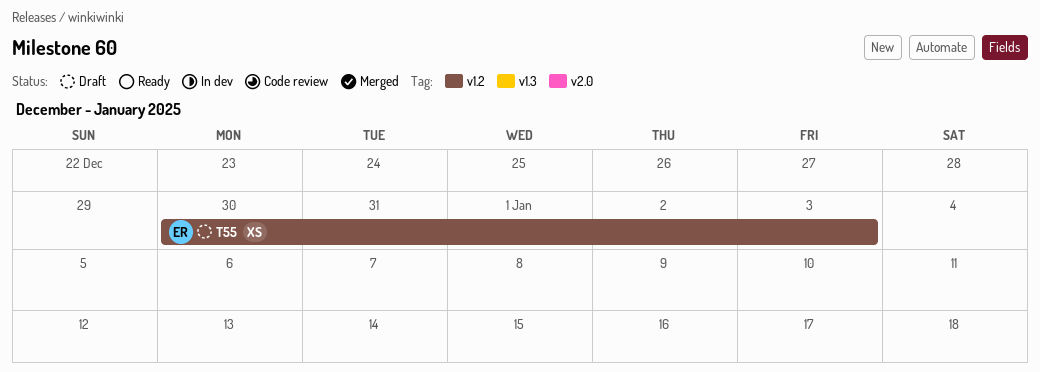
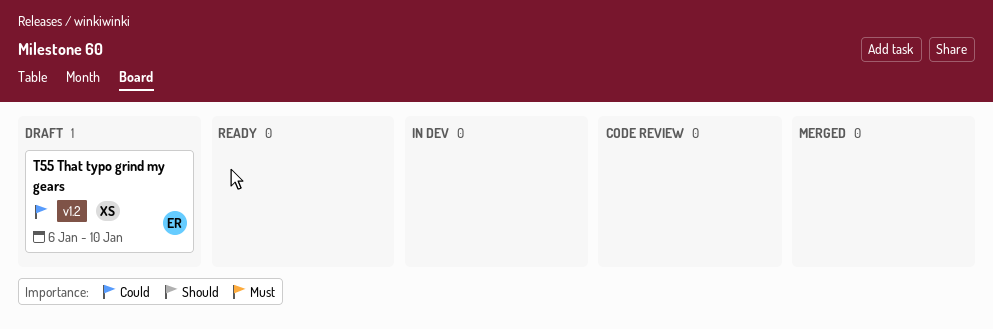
T55, start: Dec 30 -> Jan 6
T55, due: Jan 3 -> Jan 10

